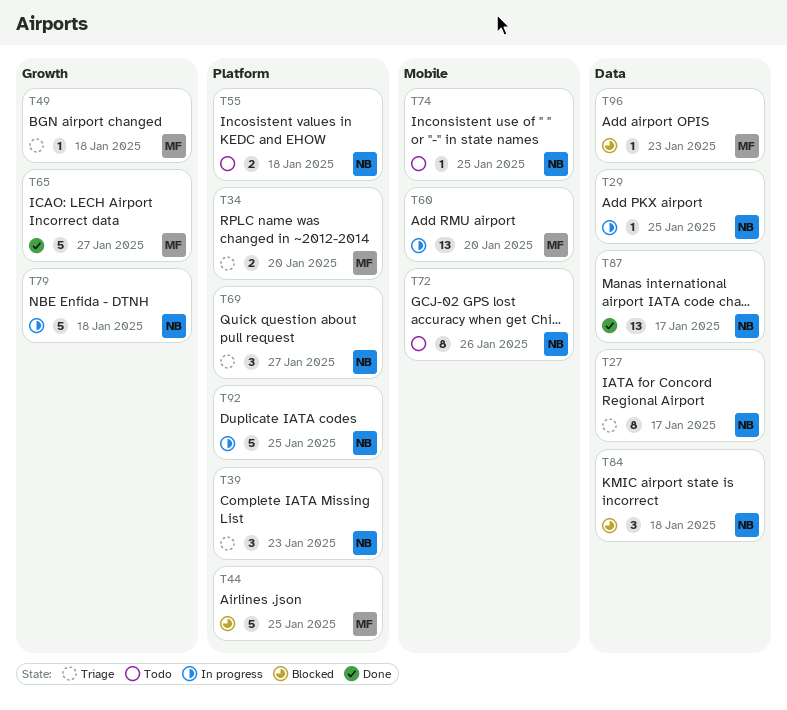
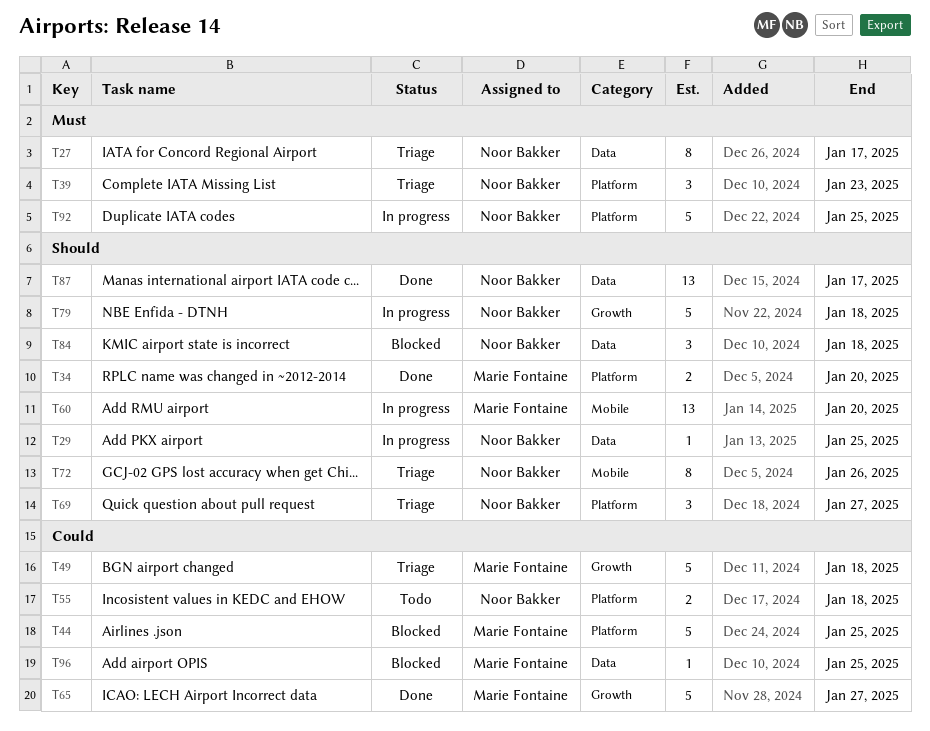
T34, status: Triage -> Done
T49, estimate: 1 -> 5
T72, status: Todo -> Triage
T74: present -> none
T96, due: Jan 23 -> Jan 25

